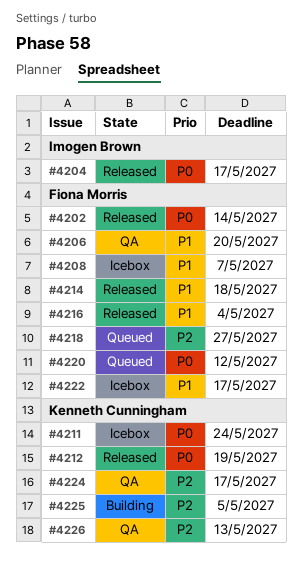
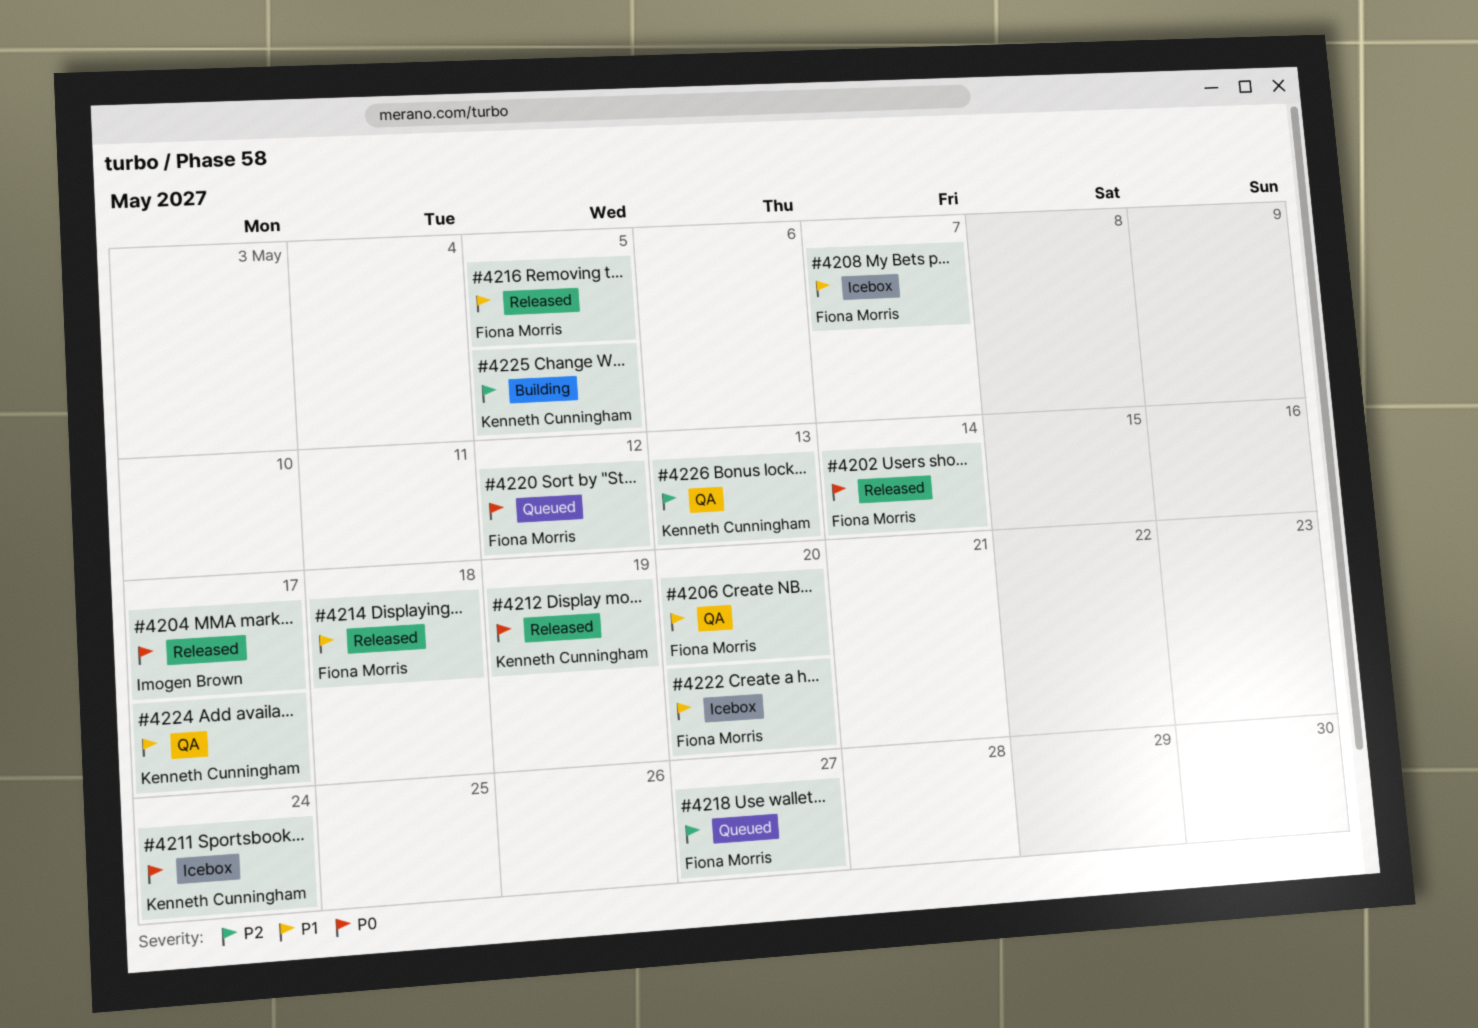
#4216, due: May 4 -> May 5
#4222, due: May 17 -> May 20
#4224, priority: P2 -> P1

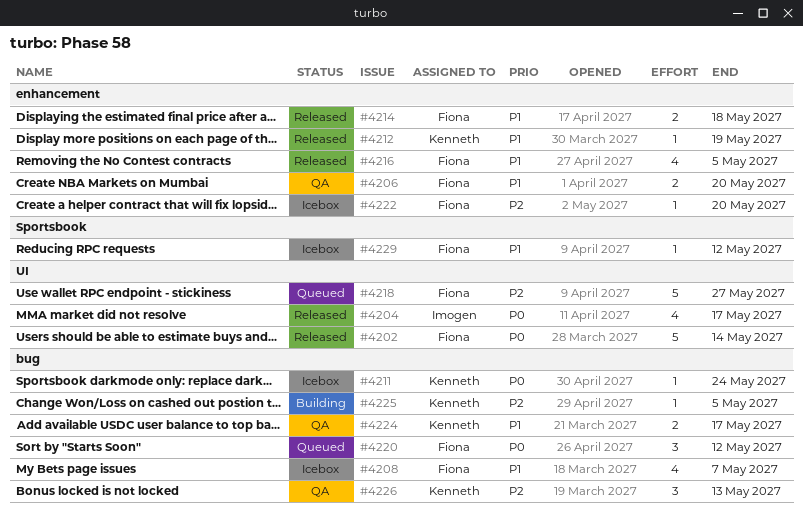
#4212, priority: P0 -> P1
#4222, priority: P1 -> P2
#4229: none -> present

